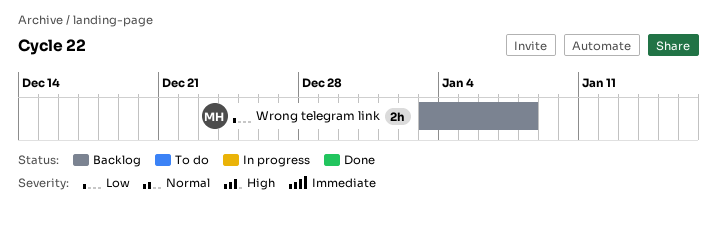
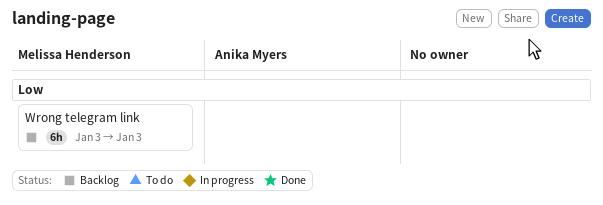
Wrong telegram link, estimate: 2h -> 6h
Wrong telegram link, due: Jan 8 -> Jan 3

